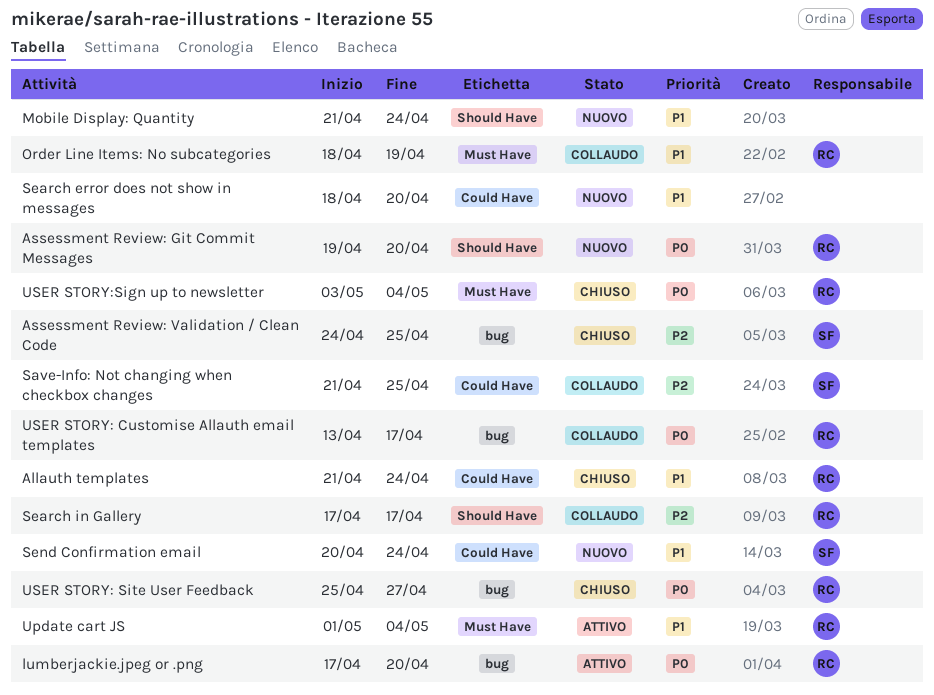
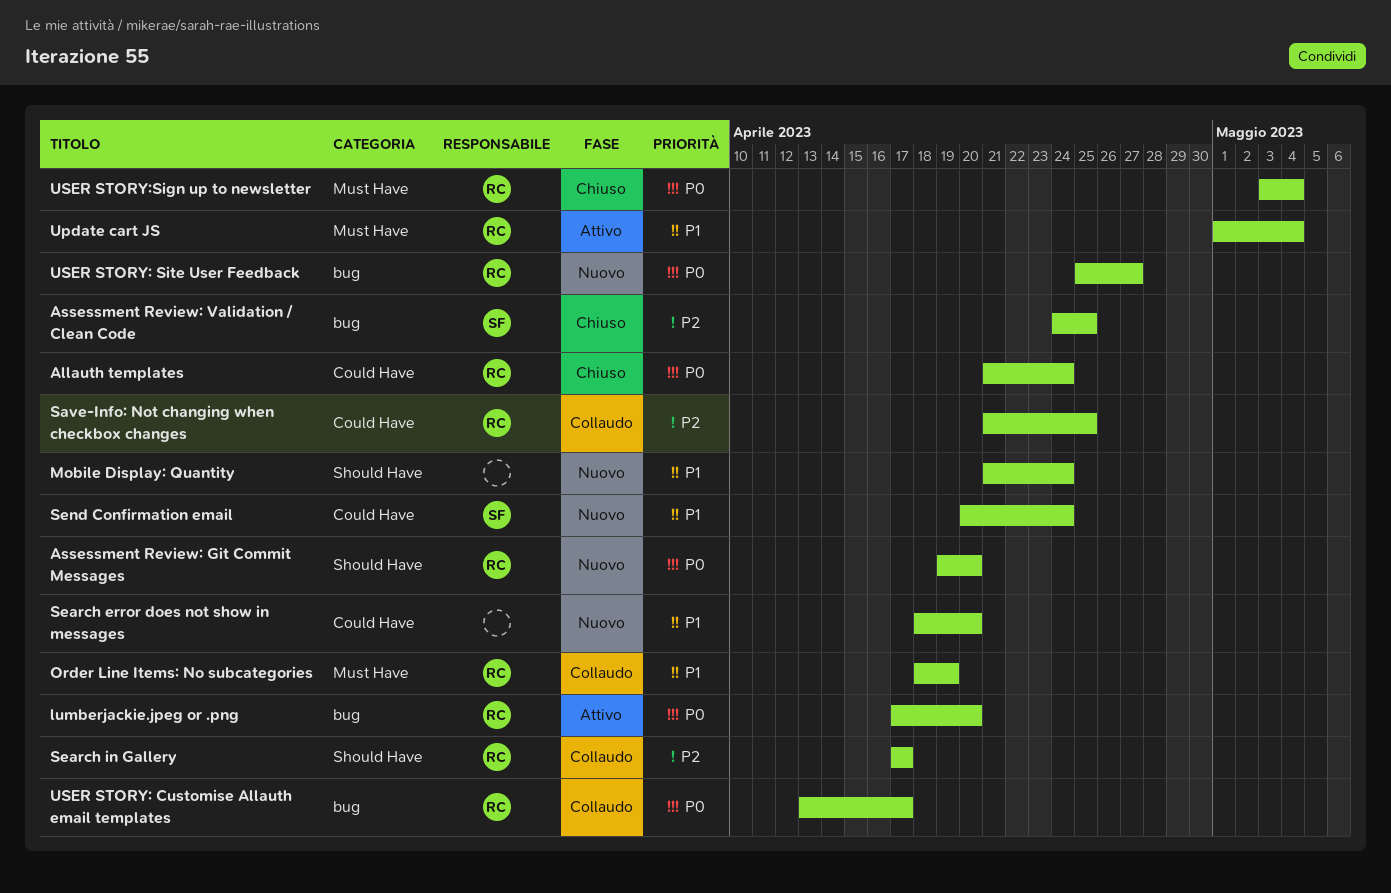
Allauth templates, priority: P1 -> P0
Save-Info: Not changing when checkbox changes, owner: SF -> RC
USER STORY: Site User Feedback, status: Chiuso -> Nuovo

